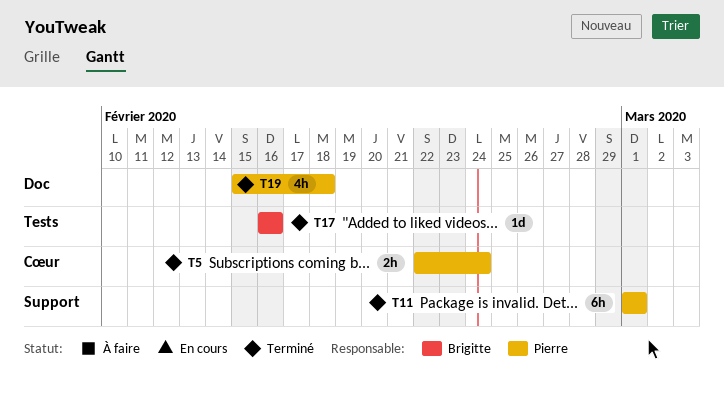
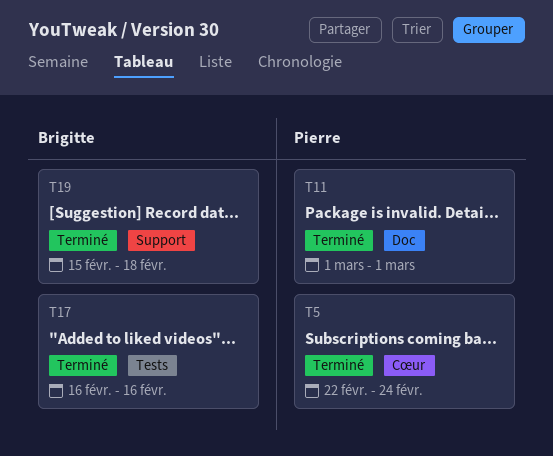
T11, label: Support -> Doc
T19, owner: Pierre -> Brigitte
T19, label: Doc -> Support

